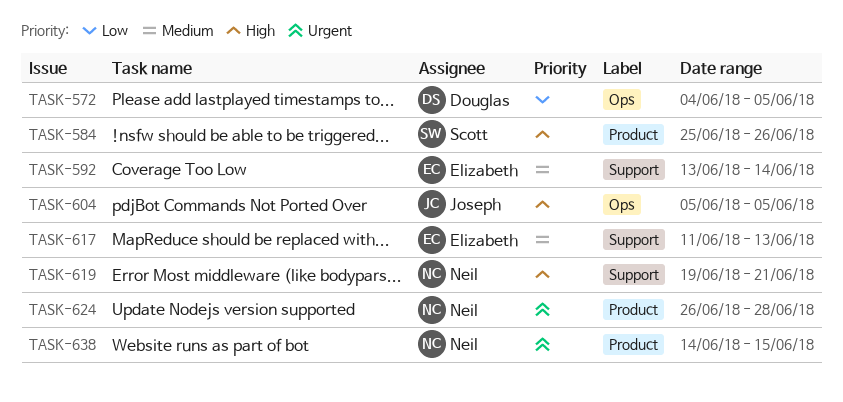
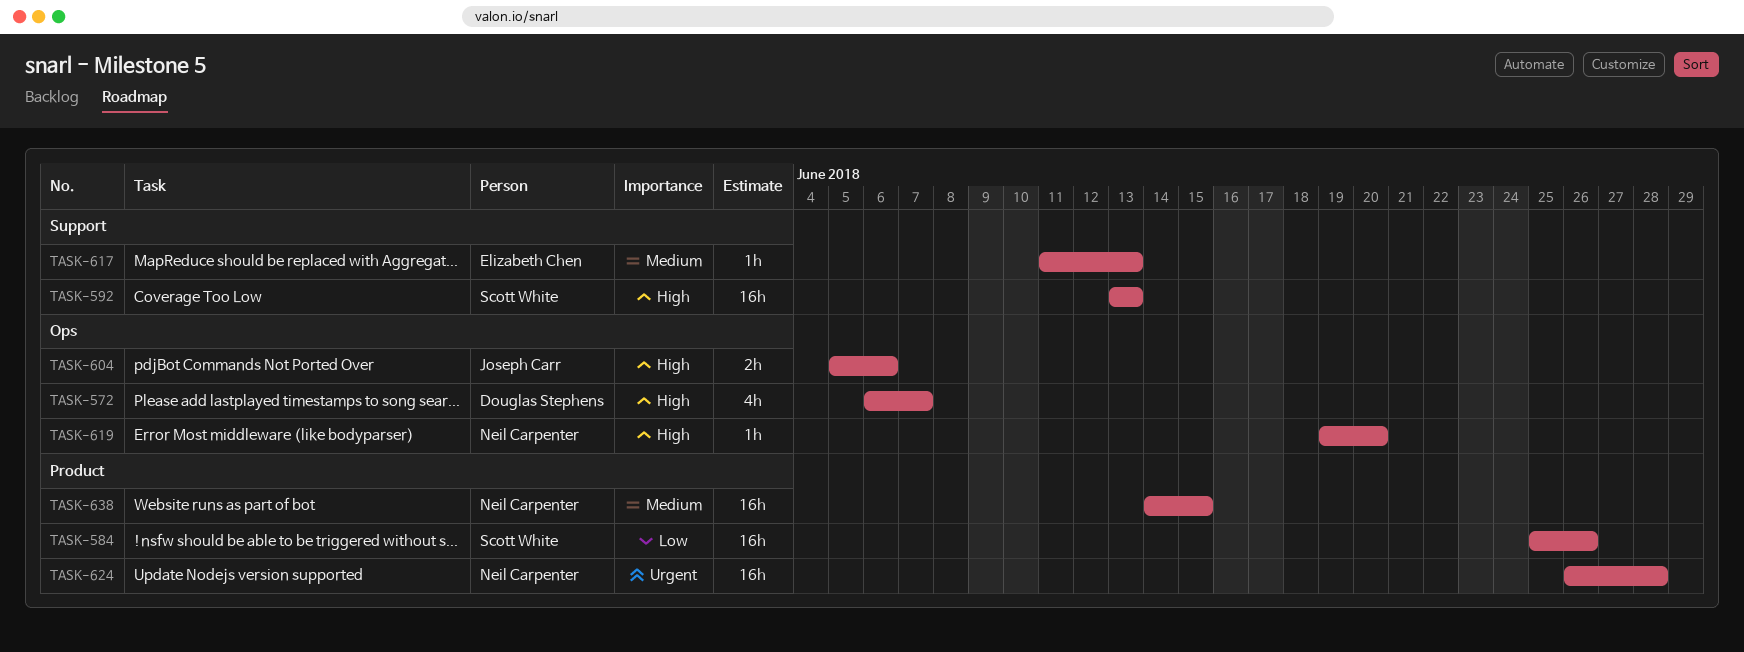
TASK-572, priority: Low -> High
TASK-572, start: Jun 4 -> Jun 6
TASK-572, due: Jun 5 -> Jun 7
TASK-584, priority: High -> Low
TASK-592, owner: Elizabeth Chen -> Scott White
TASK-592, priority: Medium -> High
TASK-592, due: Jun 14 -> Jun 13
TASK-604, due: Jun 5 -> Jun 6
TASK-619, label: Support -> Ops
TASK-619, due: Jun 21 -> Jun 20
TASK-638, priority: Urgent -> Medium

